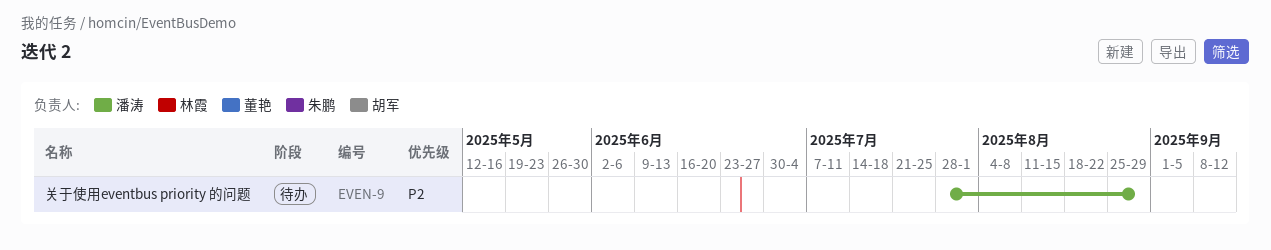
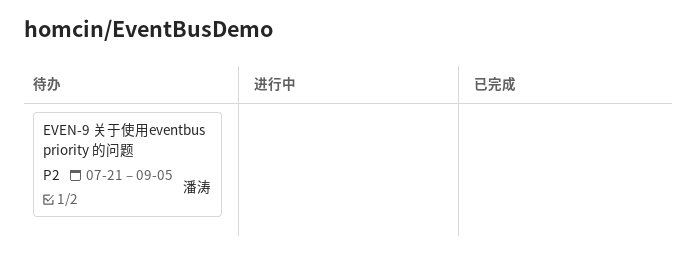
EVEN-9, start: Jul 28 -> Jul 21
EVEN-9, due: Aug 29 -> Sep 5

